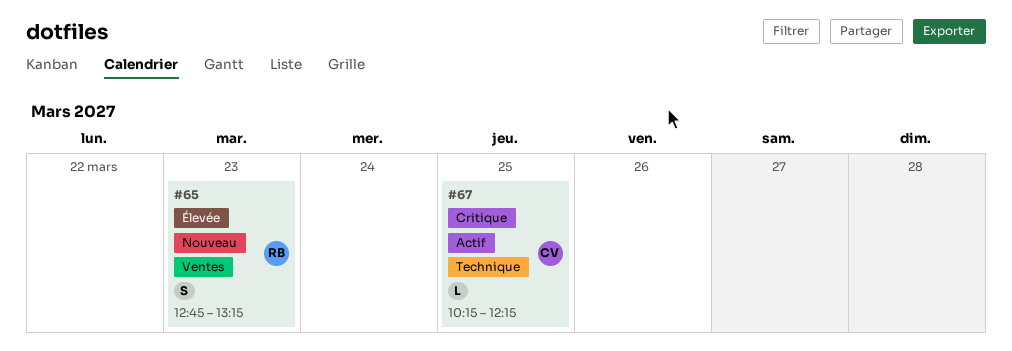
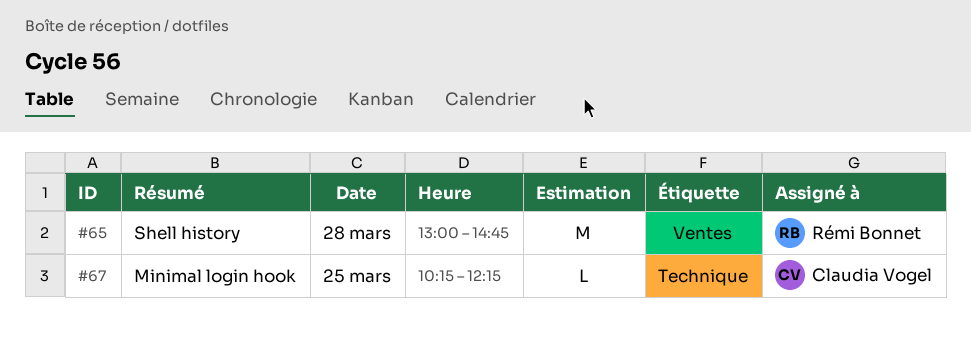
#65, estimate: S -> M
#65, day: Mar 23 -> Mar 28
#65, begins: 12:45 -> 13:00
#65, ends: 13:15 -> 14:45

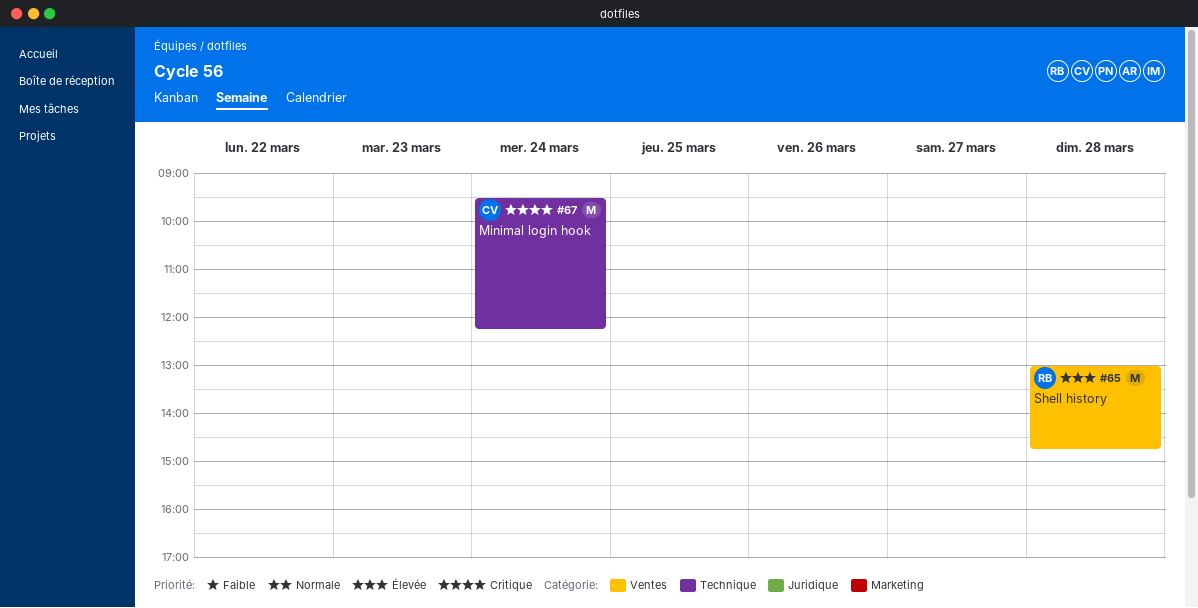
#67, estimate: L -> M
#67, day: Mar 25 -> Mar 24
#67, begins: 10:15 -> 09:30

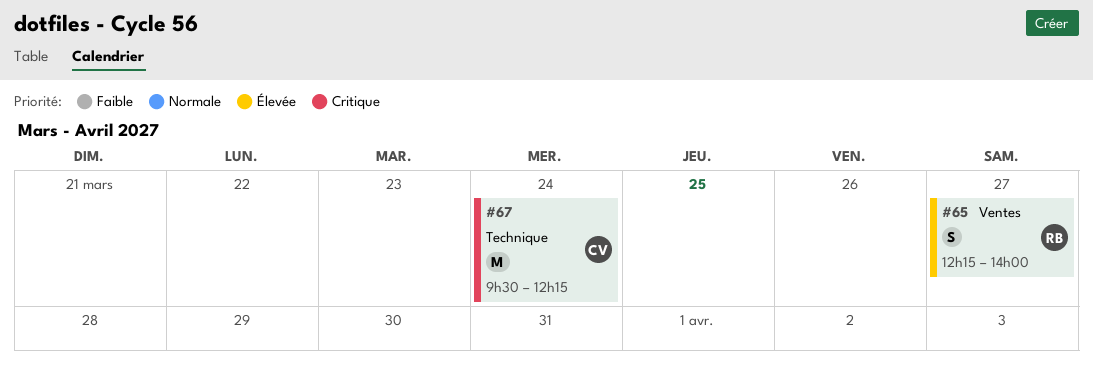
#65, estimate: M -> S
#65, day: Mar 28 -> Mar 27
#65, begins: 13:00 -> 12:15
#65, ends: 14:45 -> 14:00

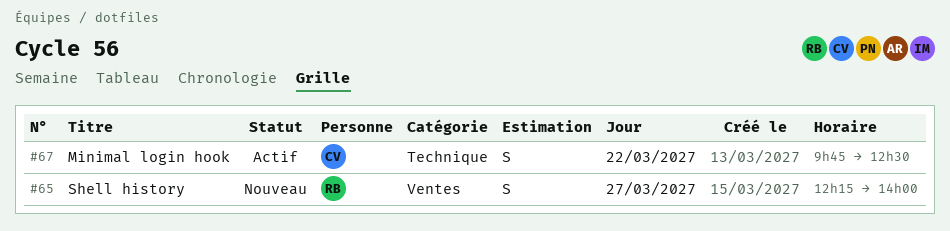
#67, estimate: M -> S
#67, day: Mar 24 -> Mar 22
#67, begins: 09:30 -> 09:45
#67, ends: 12:15 -> 12:30

